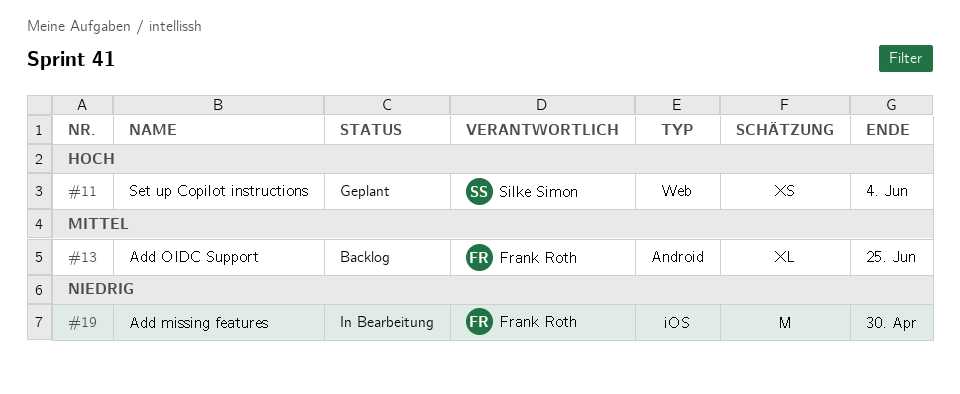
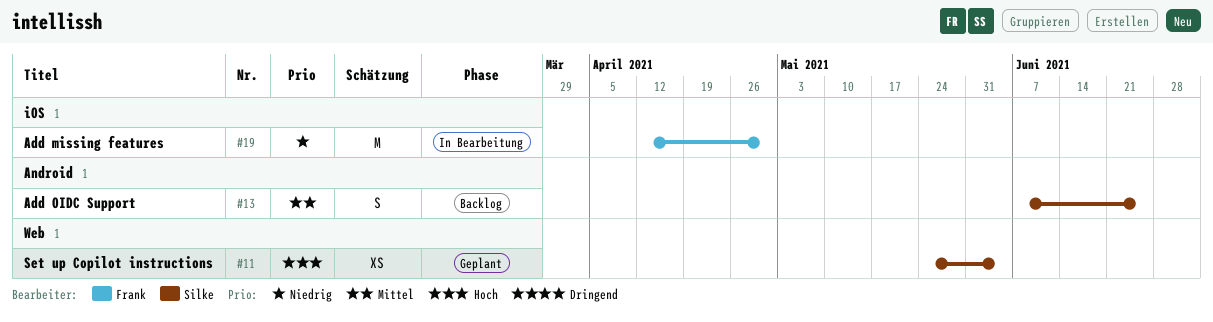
#13, owner: Frank Roth -> Silke Simon
#13, estimate: XL -> S

